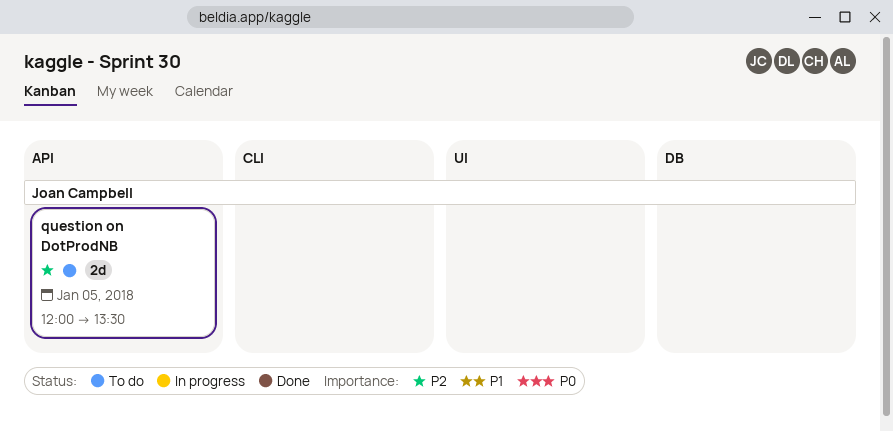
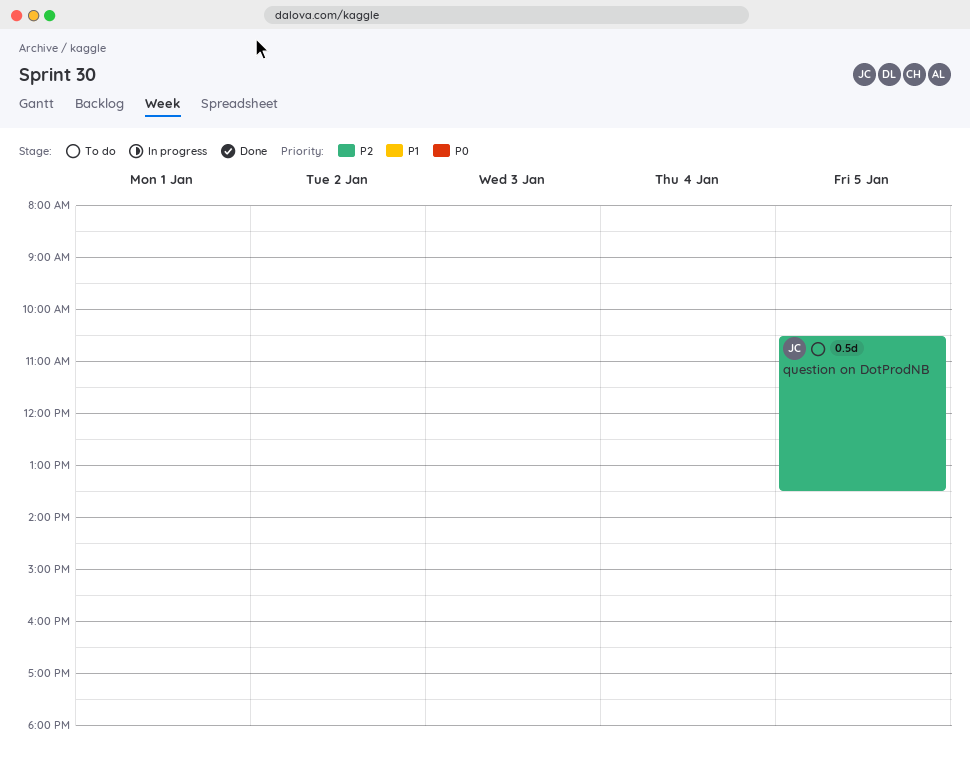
question on DotProdNB, estimate: 2d -> 0.5d
question on DotProdNB, begins: 12:00 -> 10:30

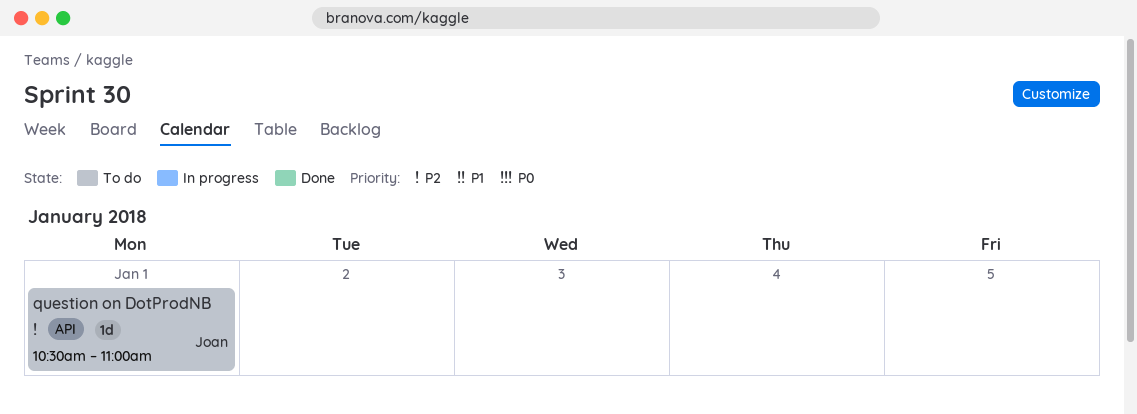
question on DotProdNB, estimate: 0.5d -> 1d
question on DotProdNB, day: Jan 5 -> Jan 1
question on DotProdNB, ends: 13:30 -> 11:00

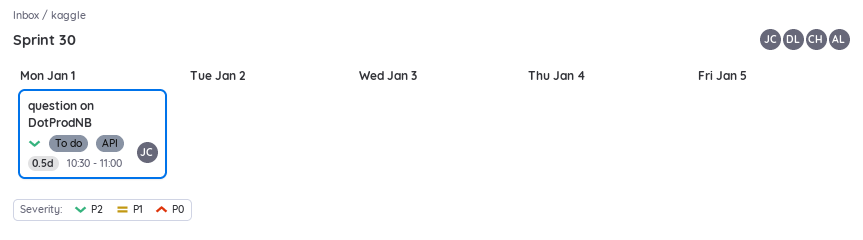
question on DotProdNB, estimate: 1d -> 0.5d

